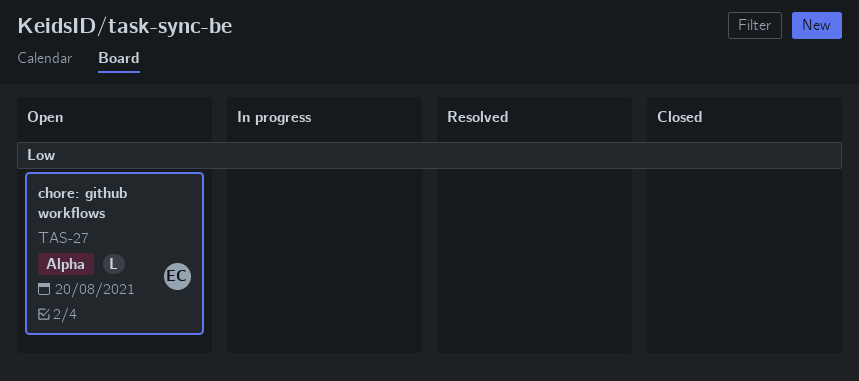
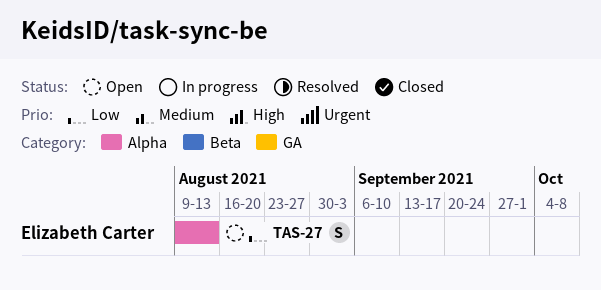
TAS-27, estimate: L -> S
TAS-27, due: Aug 20 -> Aug 13

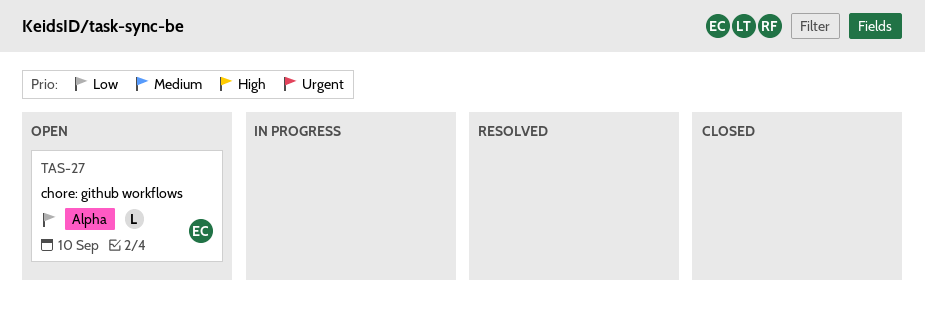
TAS-27, estimate: S -> L
TAS-27, due: Aug 13 -> Sep 10

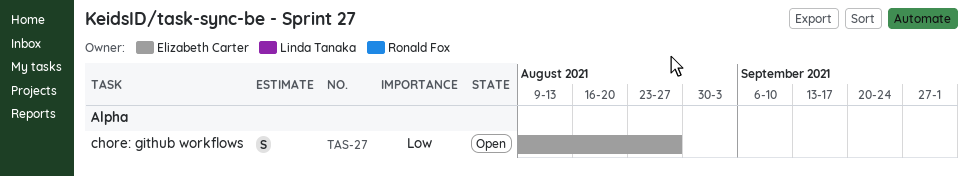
TAS-27, estimate: L -> S
TAS-27, due: Sep 10 -> Aug 27

